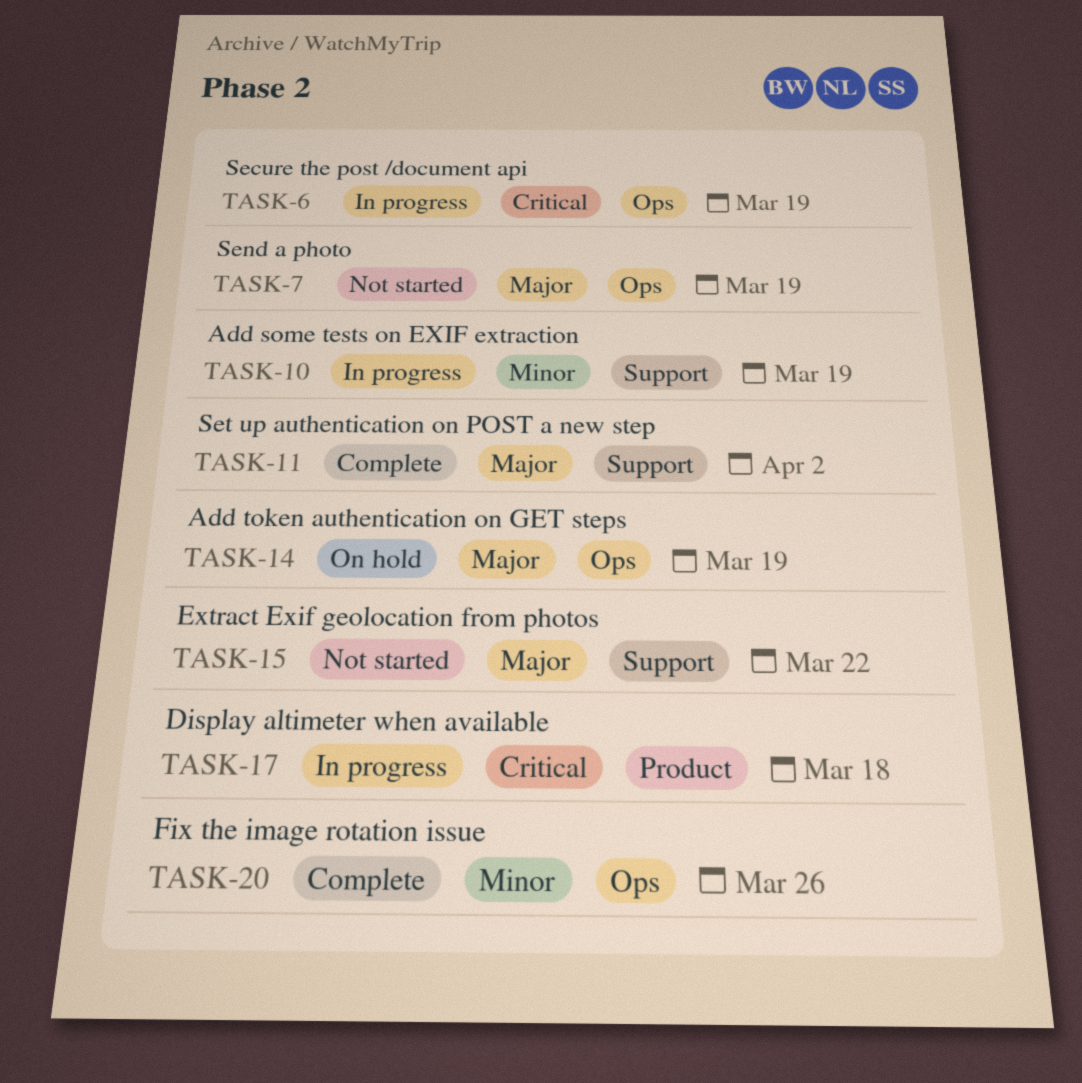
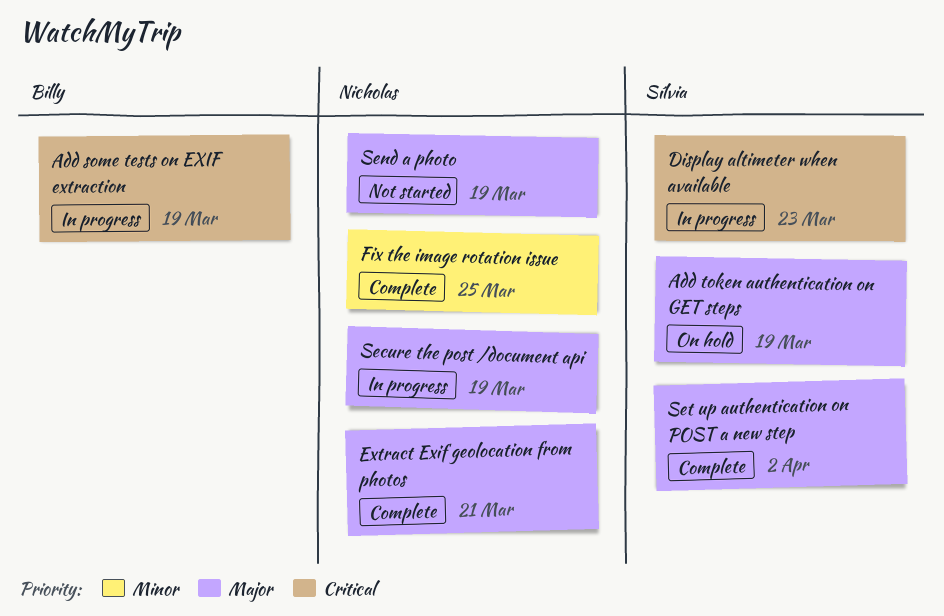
Add some tests on EXIF extraction, priority: Minor -> Critical
Display altimeter when available, due: Mar 18 -> Mar 23
Extract Exif geolocation from photos, status: Not started -> Complete
Extract Exif geolocation from photos, due: Mar 22 -> Mar 21
Fix the image rotation issue, due: Mar 26 -> Mar 25
Secure the post /document api, priority: Critical -> Major

